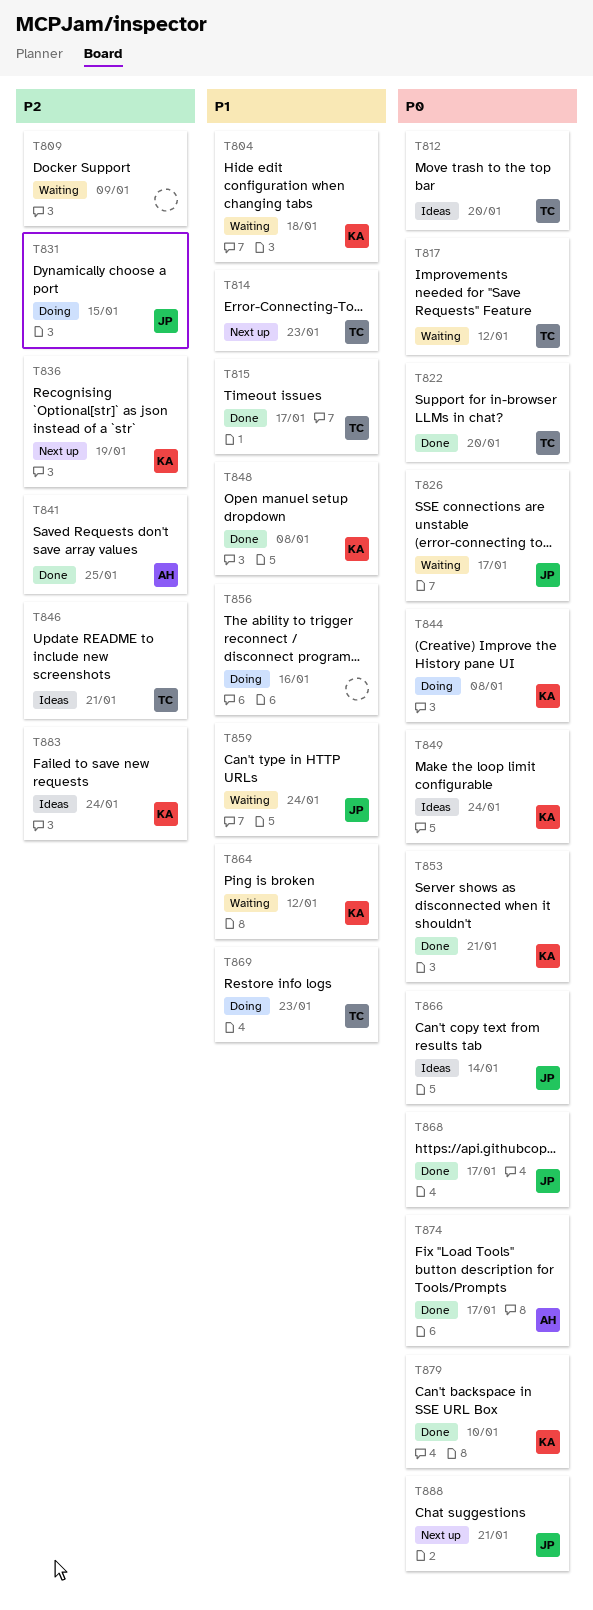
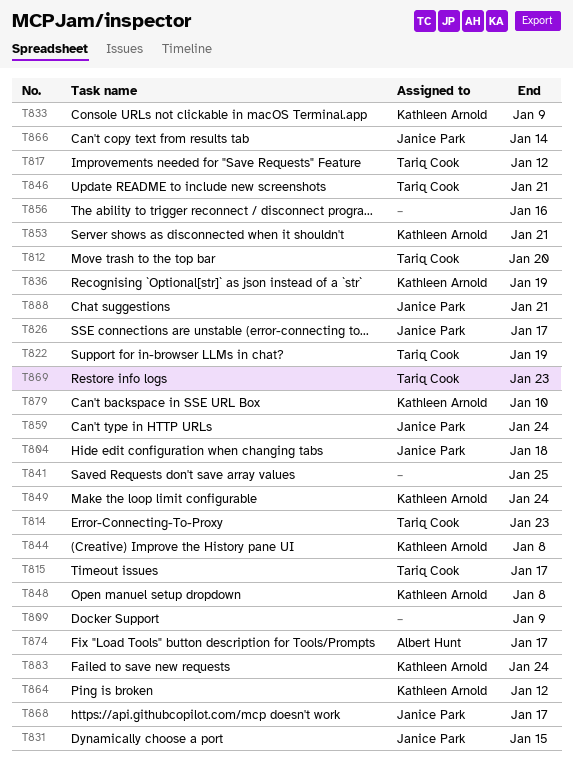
T804, owner: Kathleen Arnold -> Janice Park
T822, due: Jan 20 -> Jan 19
T833: none -> present
T841, owner: Albert Hunt -> none

